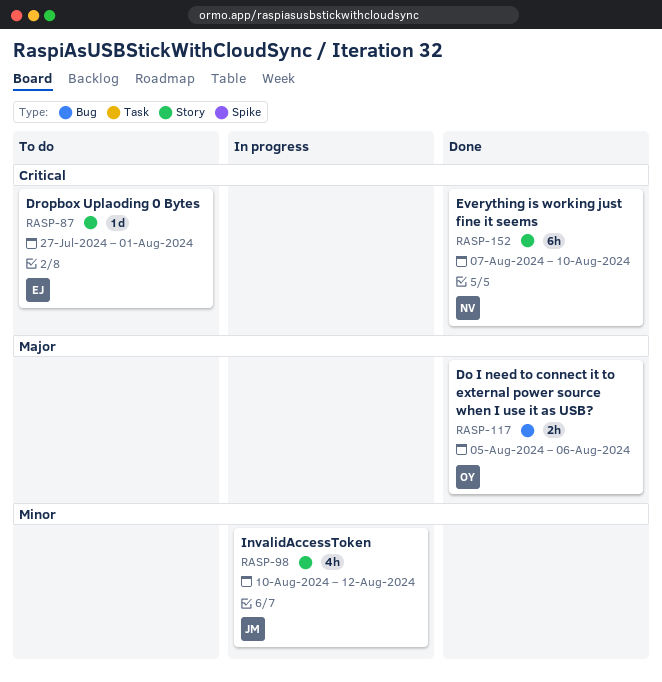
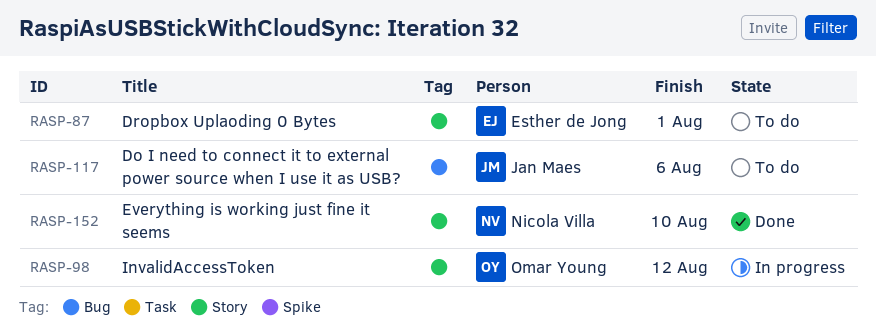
RASP-98, owner: Jan Maes -> Omar Young
RASP-117, status: Done -> To do
RASP-117, owner: Omar Young -> Jan Maes

